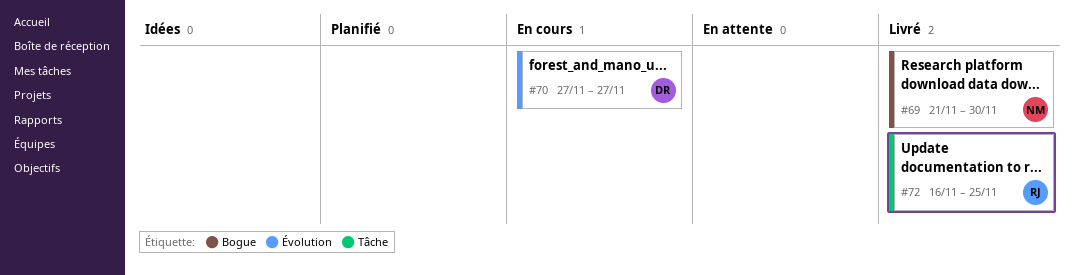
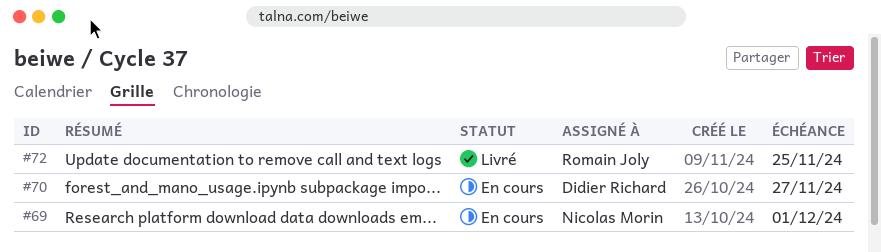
#69, status: Livré -> En cours
#69, due: Nov 30 -> Dec 1

